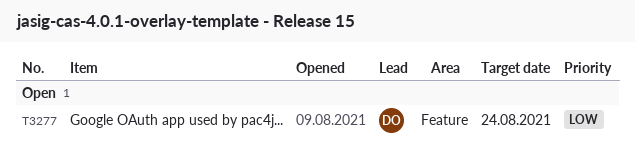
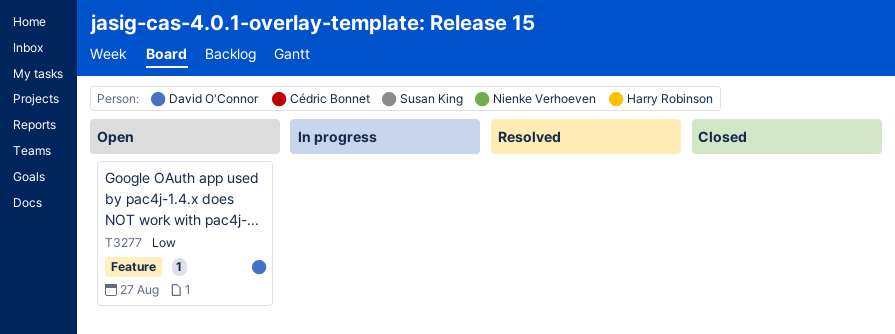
T3277, due: Aug 24 -> Aug 27

